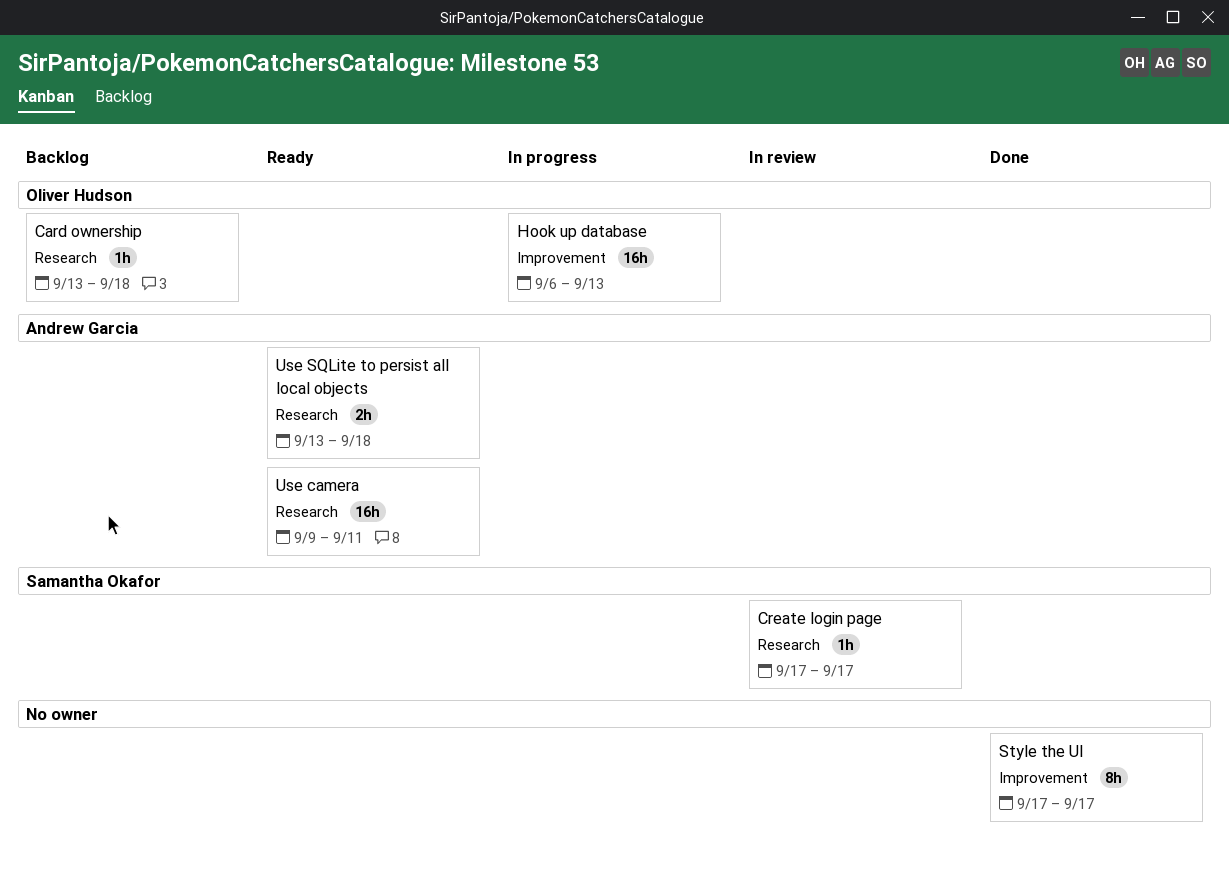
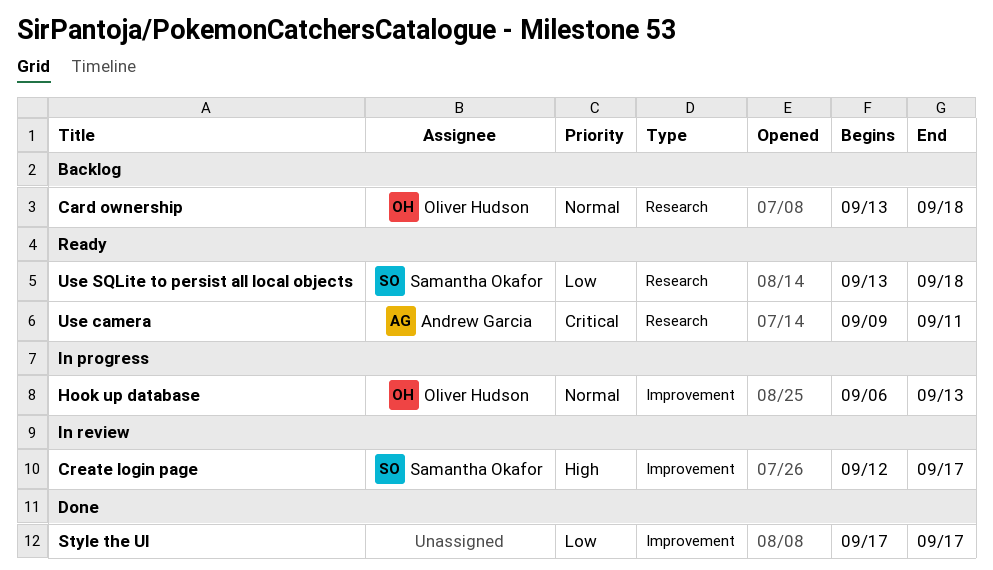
Create login page, label: Research -> Improvement
Create login page, start: Sep 17 -> Sep 12
Use SQLite to persist all local objects, owner: Andrew Garcia -> Samantha Okafor

